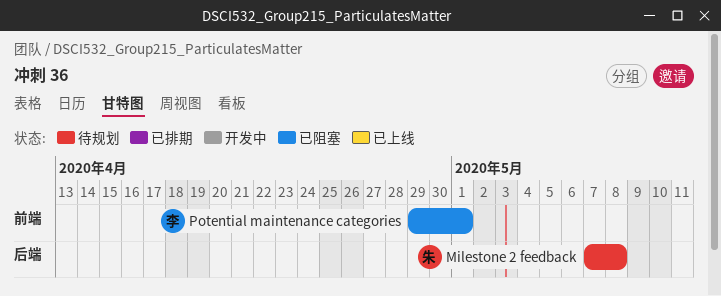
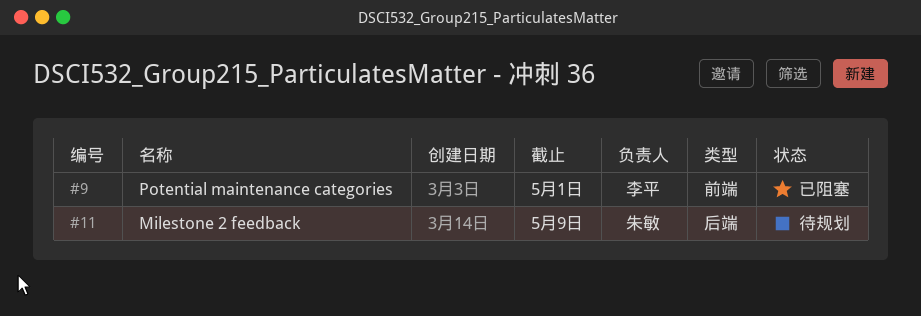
Milestone 2 feedback, due: May 8 -> May 9

